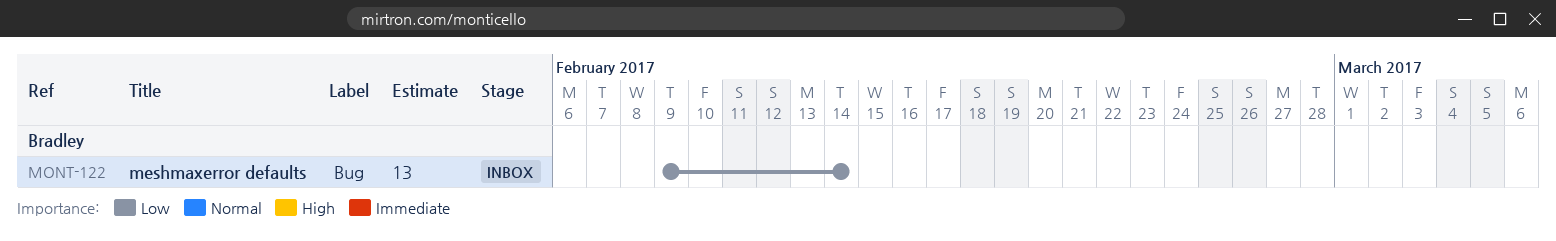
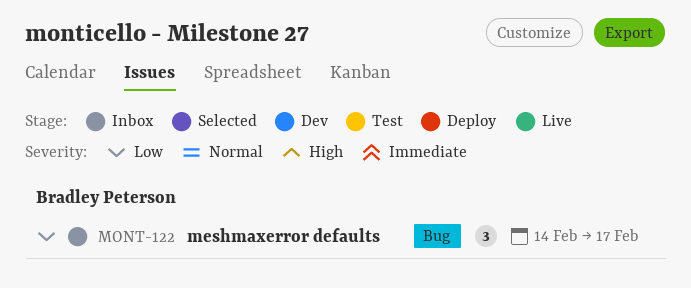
MONT-122, estimate: 13 -> 3
MONT-122, start: Feb 9 -> Feb 14
MONT-122, due: Feb 14 -> Feb 17

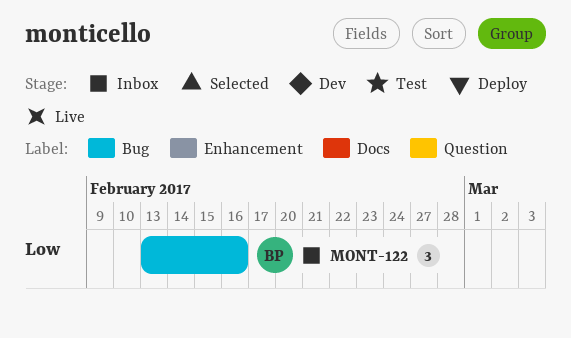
MONT-122, start: Feb 14 -> Feb 13
MONT-122, due: Feb 17 -> Feb 16

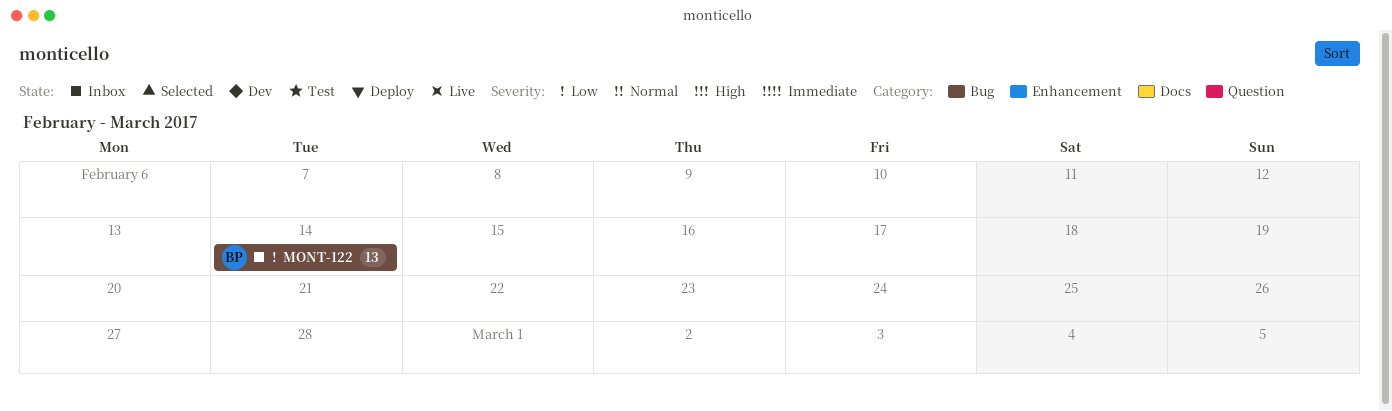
MONT-122, estimate: 3 -> 13
MONT-122, start: Feb 13 -> Feb 14
MONT-122, due: Feb 16 -> Feb 14

